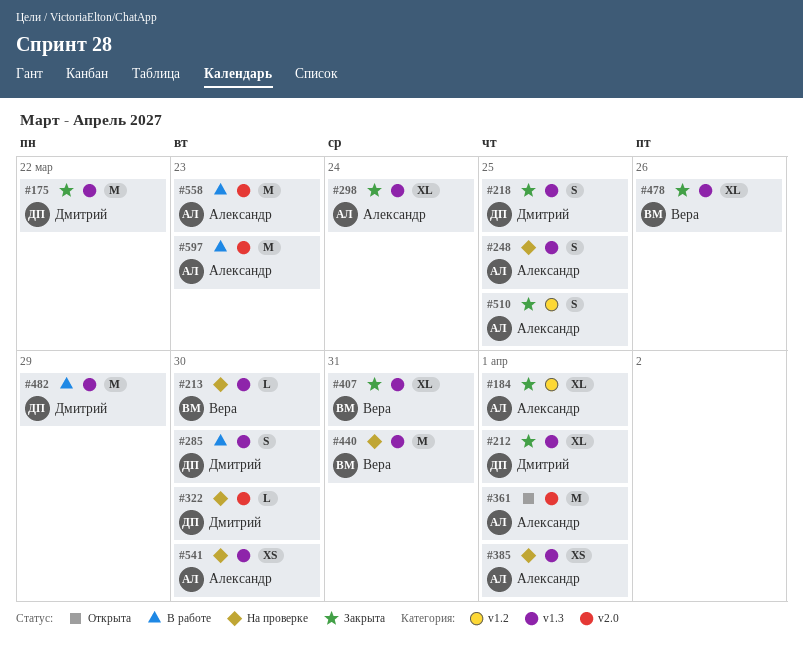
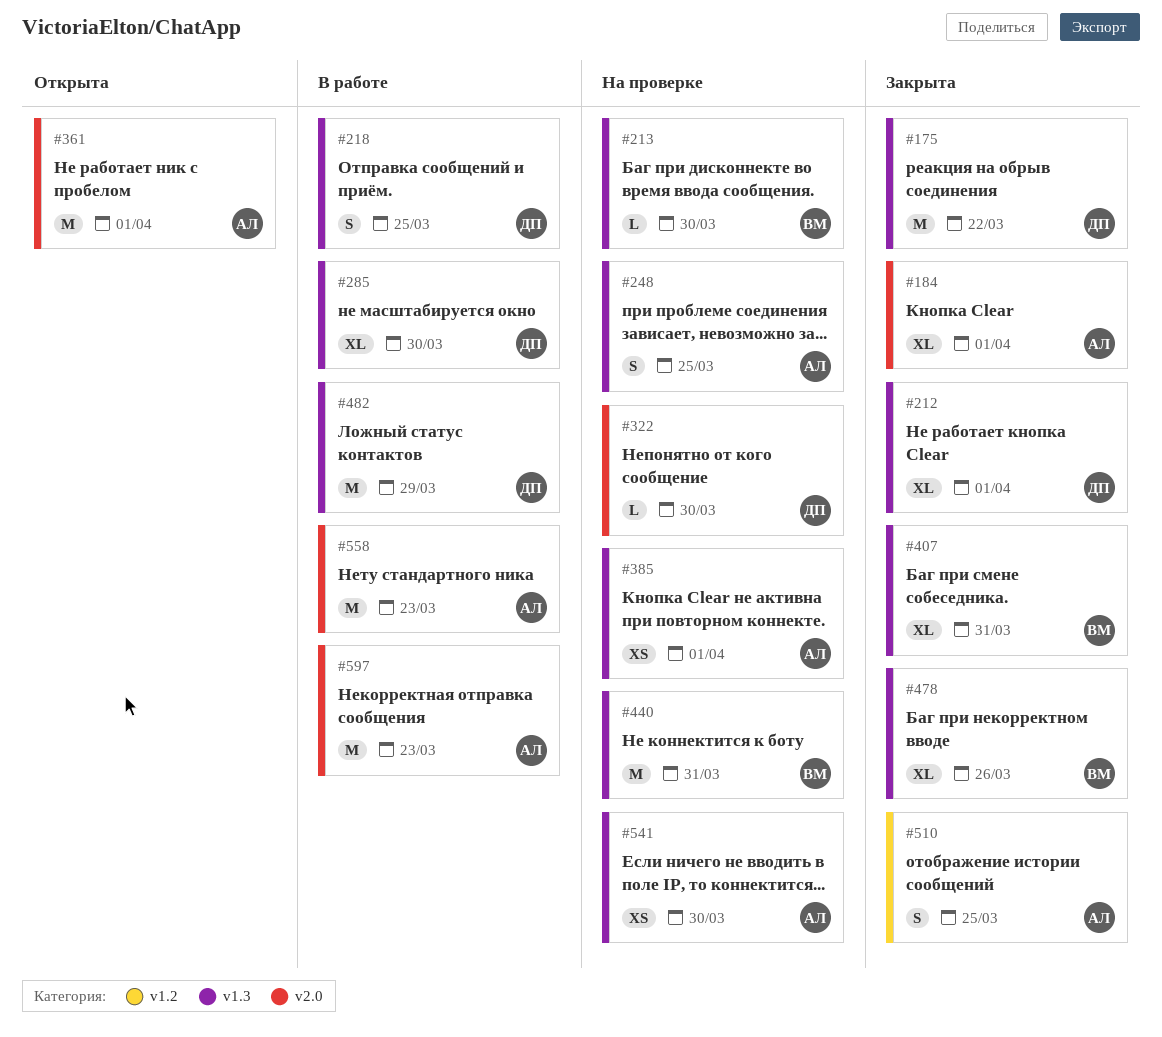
#184, label: v1.2 -> v2.0
#218, status: Закрыта -> В работе
#285, estimate: S -> XL
#298: present -> none

